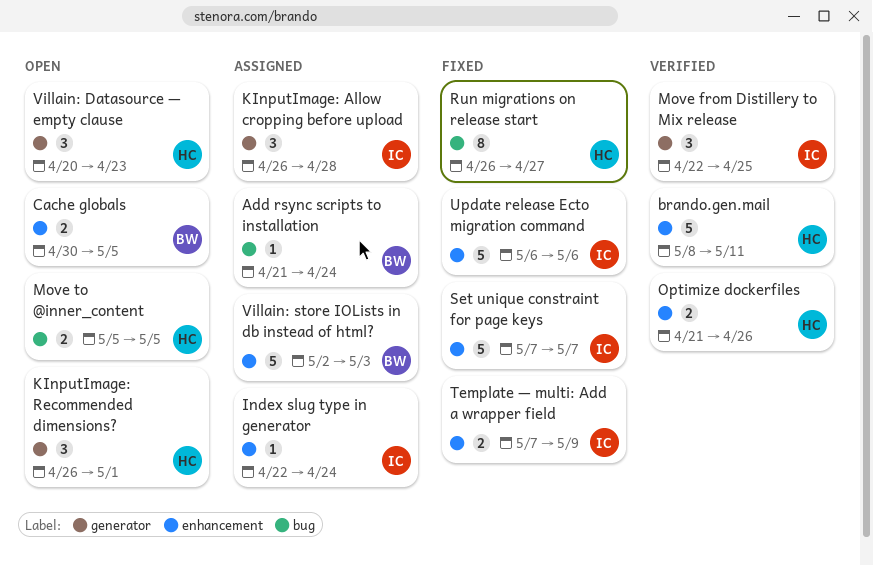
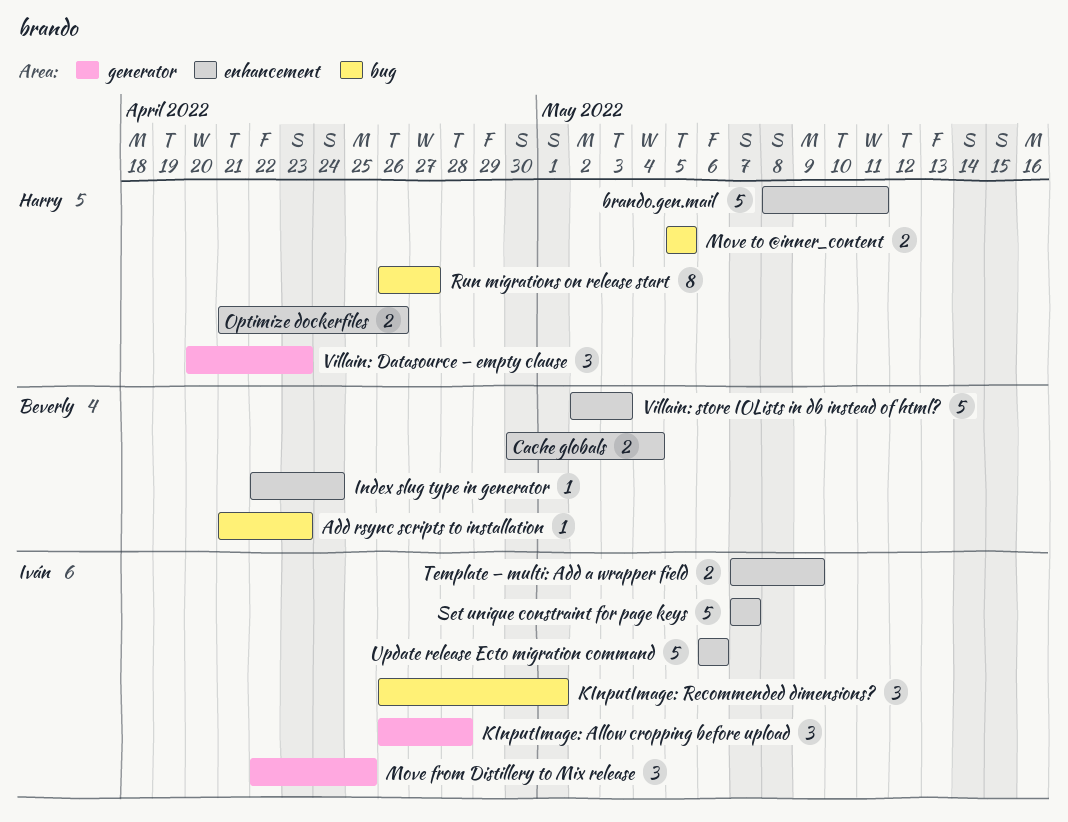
Add rsync scripts to installation, due: Apr 24 -> Apr 23
Cache globals, due: May 5 -> May 4
Index slug type in generator, owner: Iván -> Beverly
KInputImage: Recommended dimensions?, owner: Harry -> Iván
KInputImage: Recommended dimensions?, label: generator -> bug

